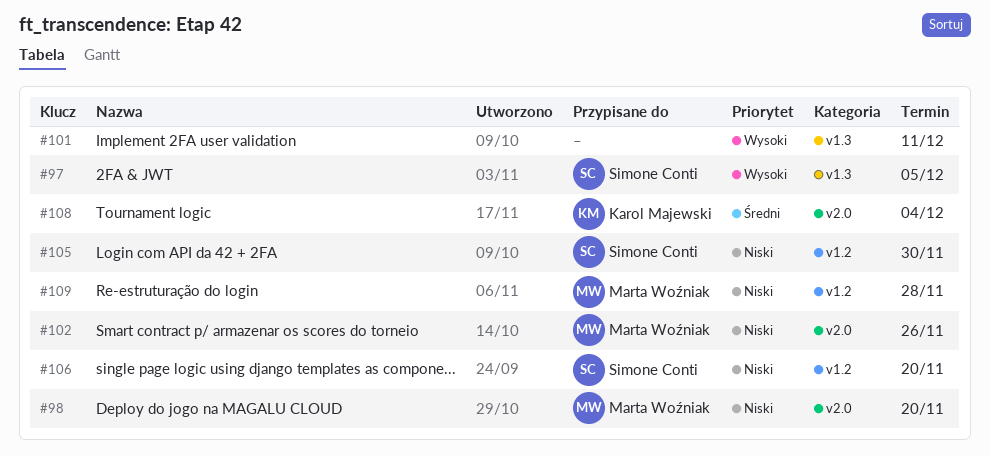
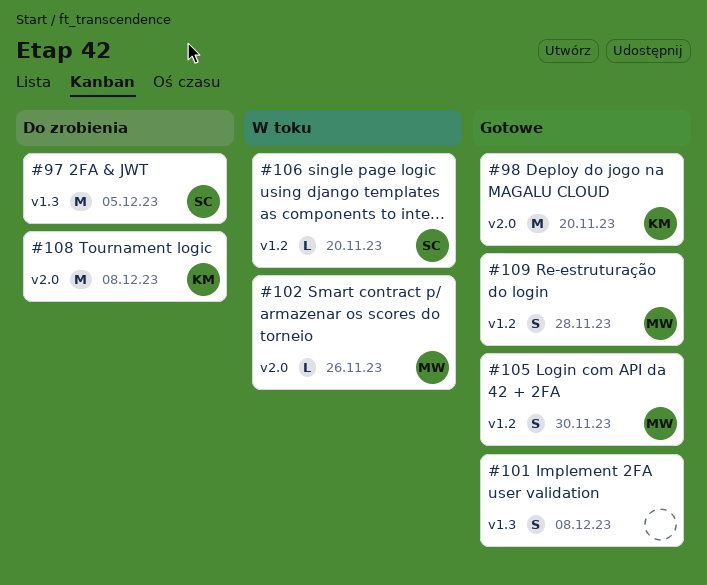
#98, owner: Marta Woźniak -> Karol Majewski
#101, due: Dec 11 -> Dec 8
#105, owner: Simone Conti -> Marta Woźniak
#108, due: Dec 4 -> Dec 8

